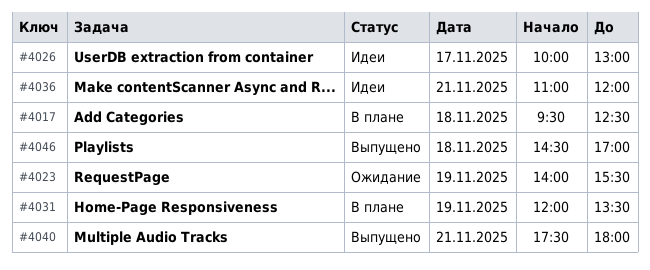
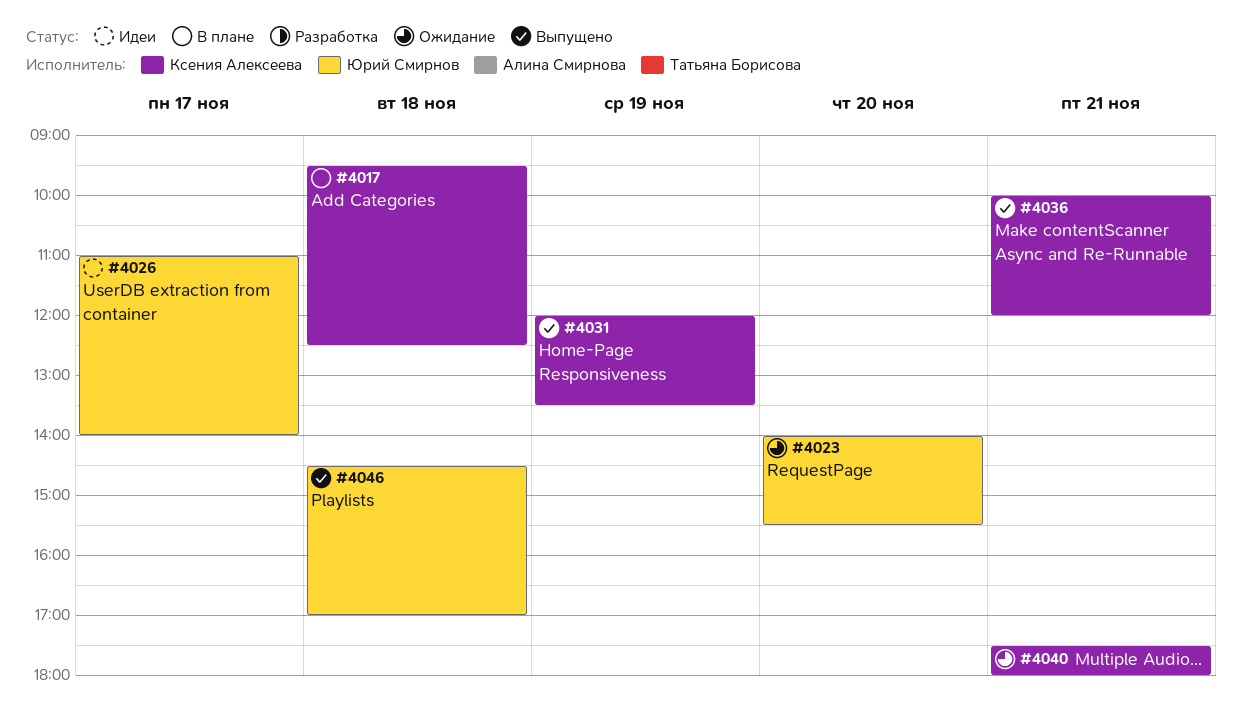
#4023, day: Nov 19 -> Nov 20
#4026, begins: 10:00 -> 11:00
#4026, ends: 13:00 -> 14:00
#4031, status: В плане -> Выпущено
#4036, status: Идеи -> Выпущено
#4036, begins: 11:00 -> 10:00
#4040, status: Выпущено -> Ожидание

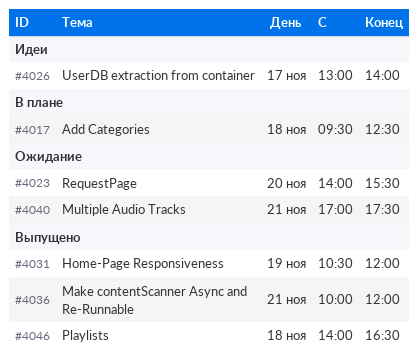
#4026, begins: 11:00 -> 13:00
#4031, begins: 12:00 -> 10:30
#4031, ends: 13:30 -> 12:00
#4040, begins: 17:30 -> 17:00
#4040, ends: 18:00 -> 17:30
#4046, begins: 14:30 -> 14:00
#4046, ends: 17:00 -> 16:30

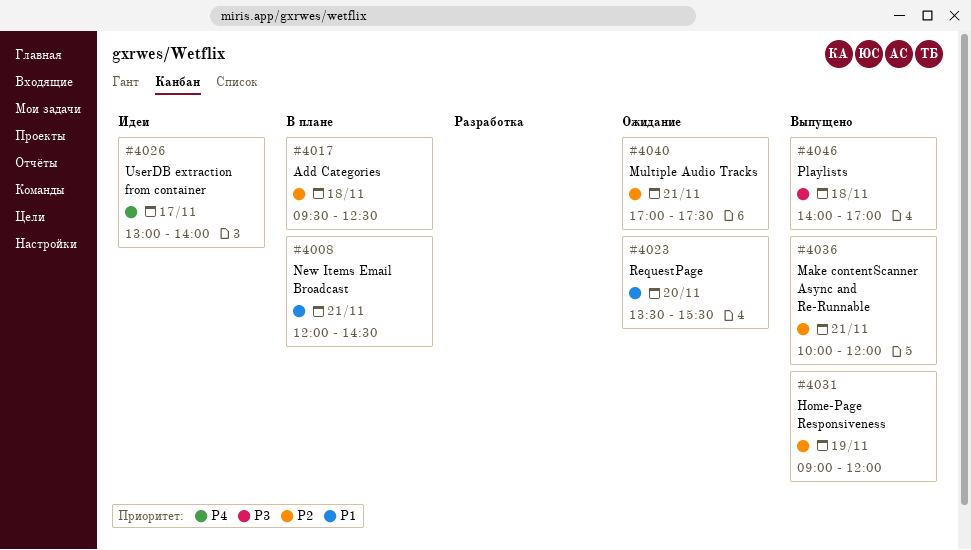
#4008: none -> present
#4023, begins: 14:00 -> 13:30
#4031, begins: 10:30 -> 09:00
#4046, ends: 16:30 -> 17:00

